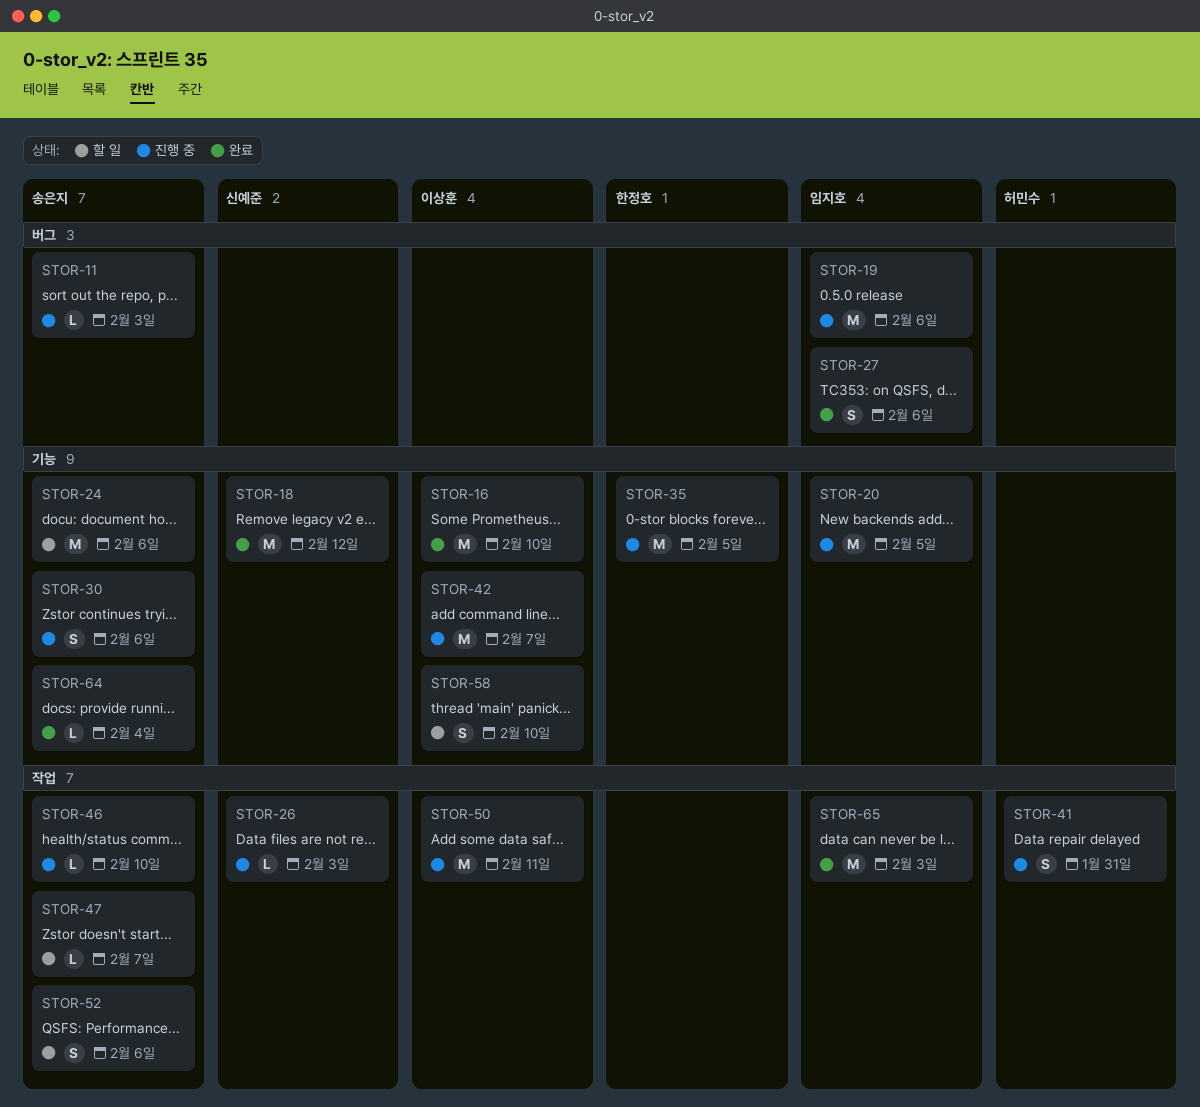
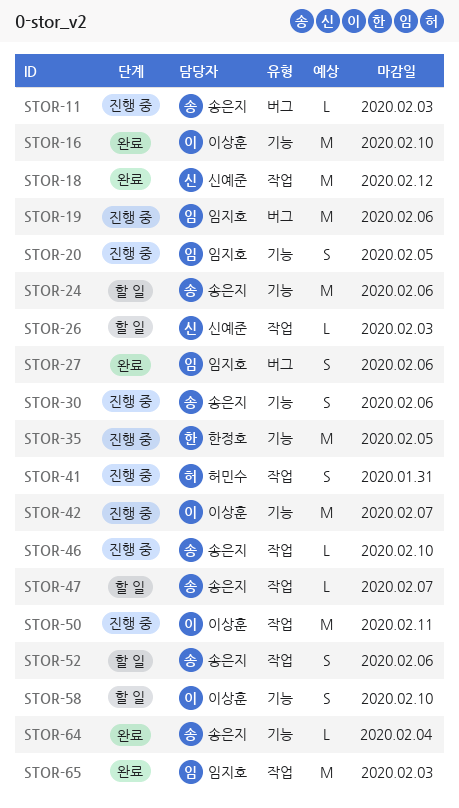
STOR-18, label: 기능 -> 작업
STOR-20, estimate: M -> S
STOR-26, status: 진행 중 -> 할 일

